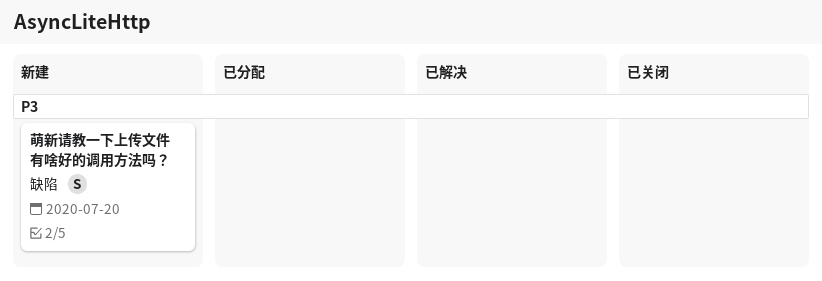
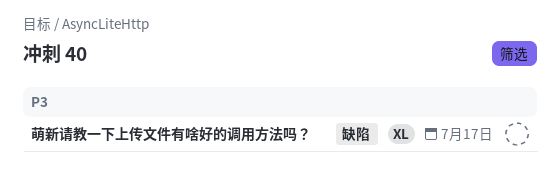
萌新请教一下上传文件有啥好的调用方法吗？, estimate: S -> XL
萌新请教一下上传文件有啥好的调用方法吗？, due: Jul 20 -> Jul 17

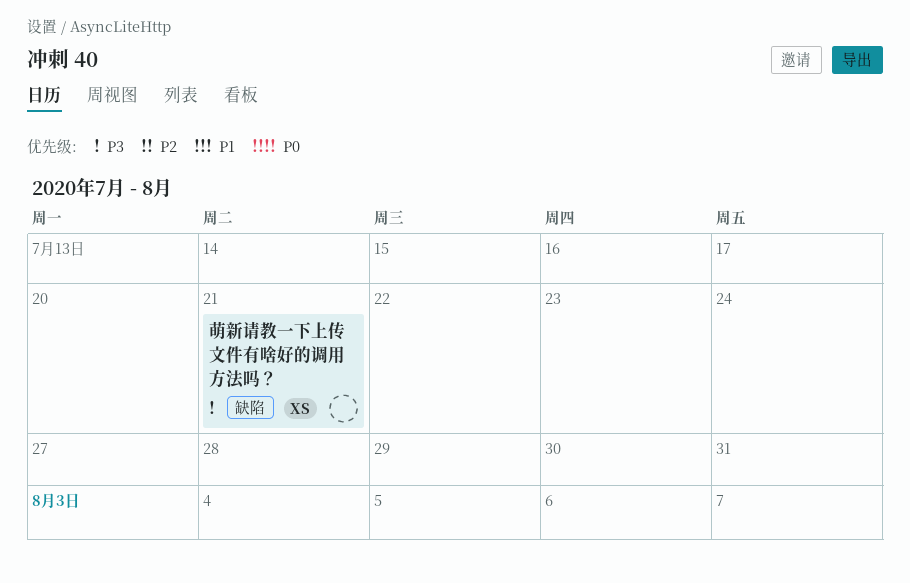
萌新请教一下上传文件有啥好的调用方法吗？, estimate: XL -> XS
萌新请教一下上传文件有啥好的调用方法吗？, due: Jul 17 -> Jul 21

